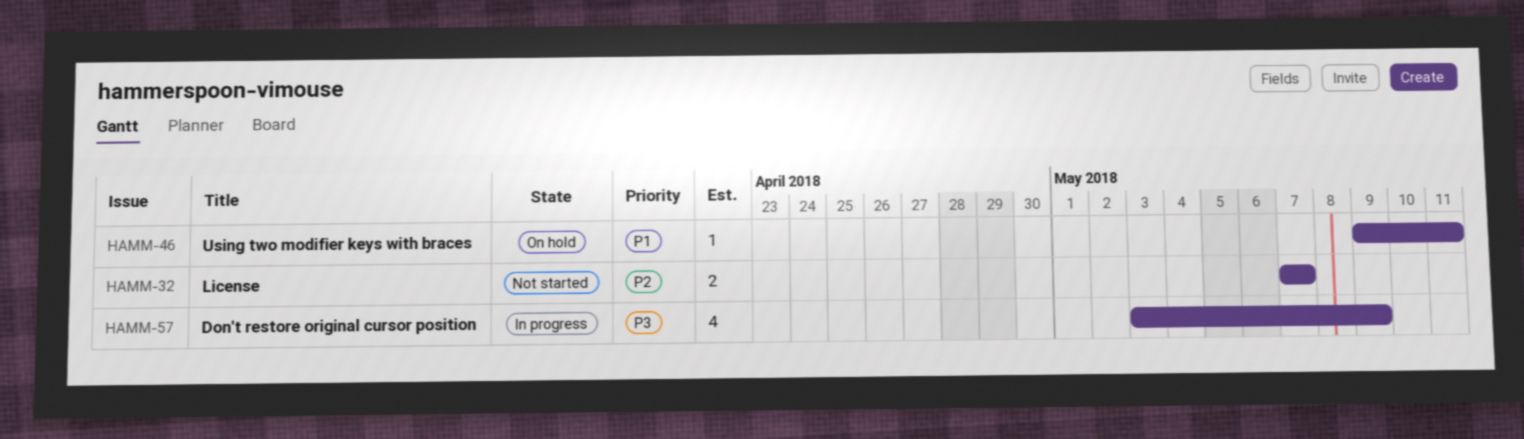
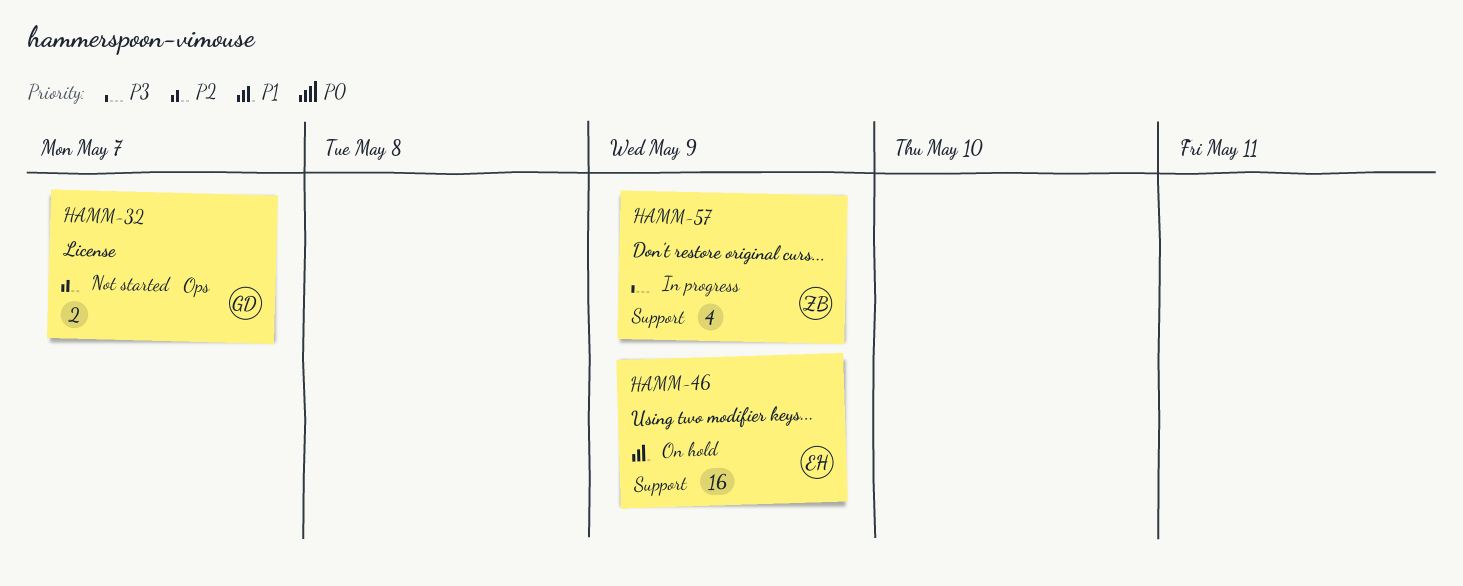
HAMM-46, estimate: 1 -> 16
HAMM-46, due: May 11 -> May 9

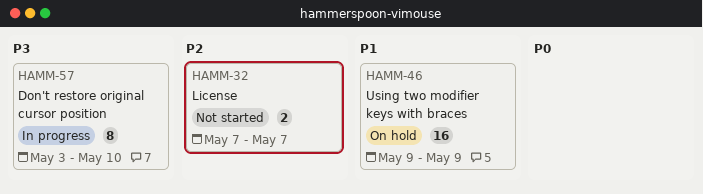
HAMM-57, estimate: 4 -> 8
HAMM-57, due: May 9 -> May 10

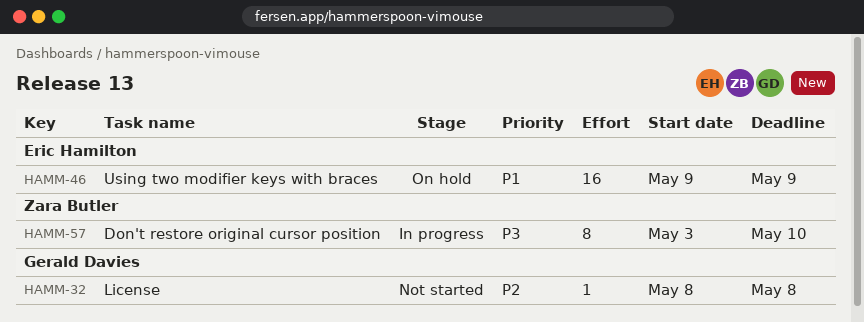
HAMM-32, estimate: 2 -> 1
HAMM-32, start: May 7 -> May 8
HAMM-32, due: May 7 -> May 8

